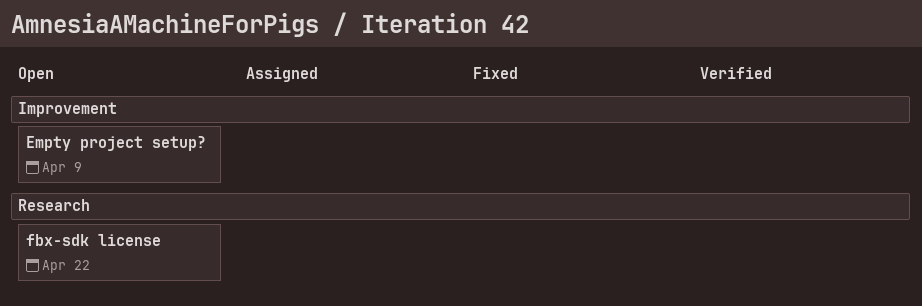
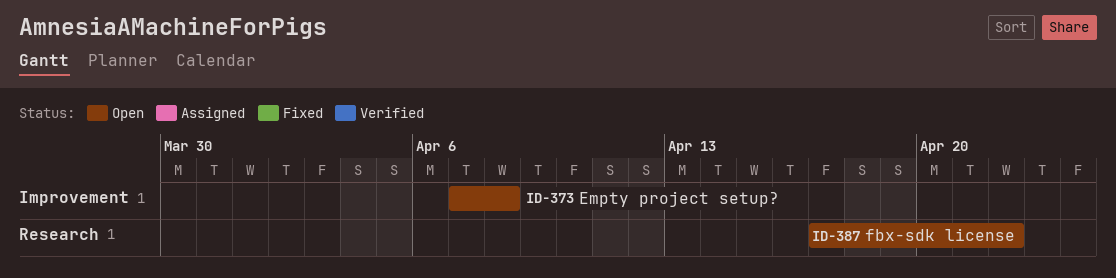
Empty project setup?, due: Apr 9 -> Apr 8

